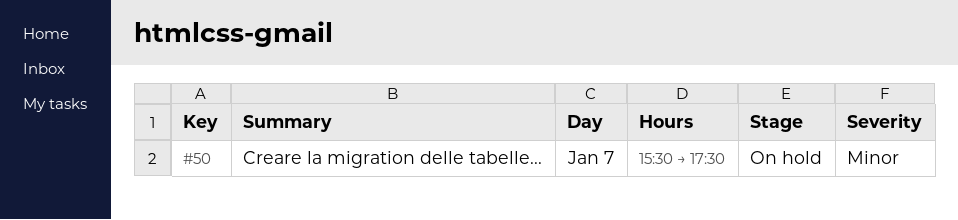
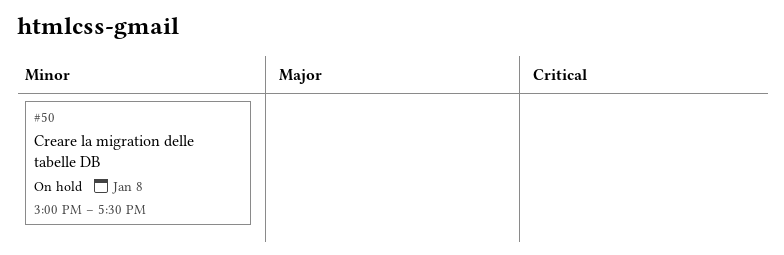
#50, day: Jan 7 -> Jan 8
#50, begins: 15:30 -> 15:00

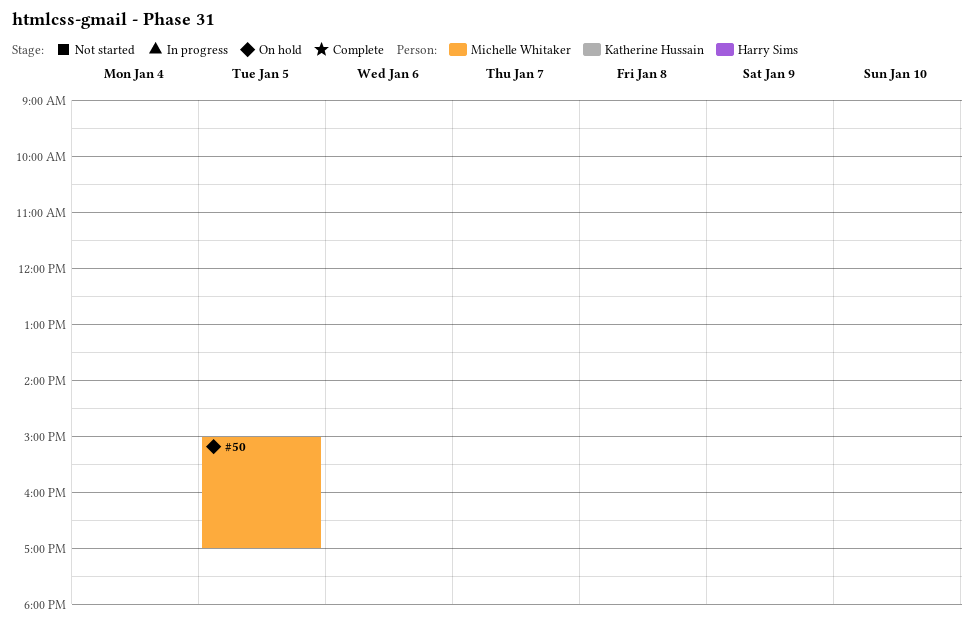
#50, day: Jan 8 -> Jan 5
#50, ends: 17:30 -> 17:00

